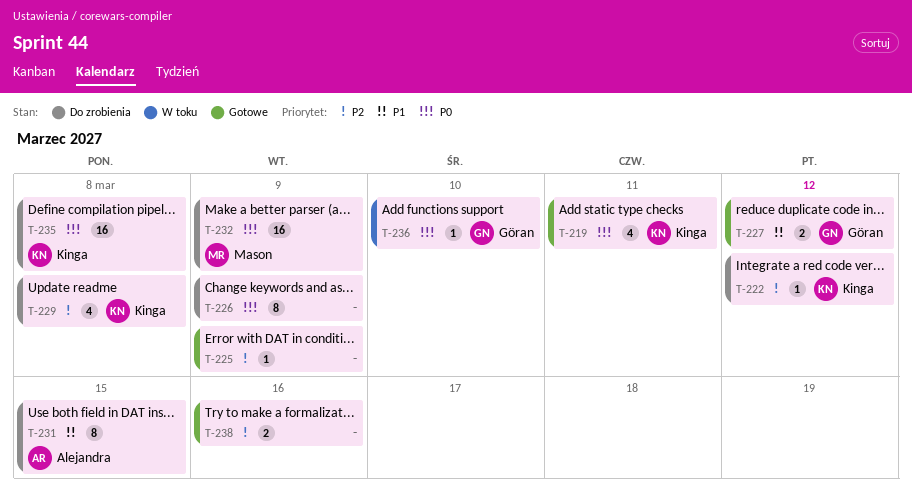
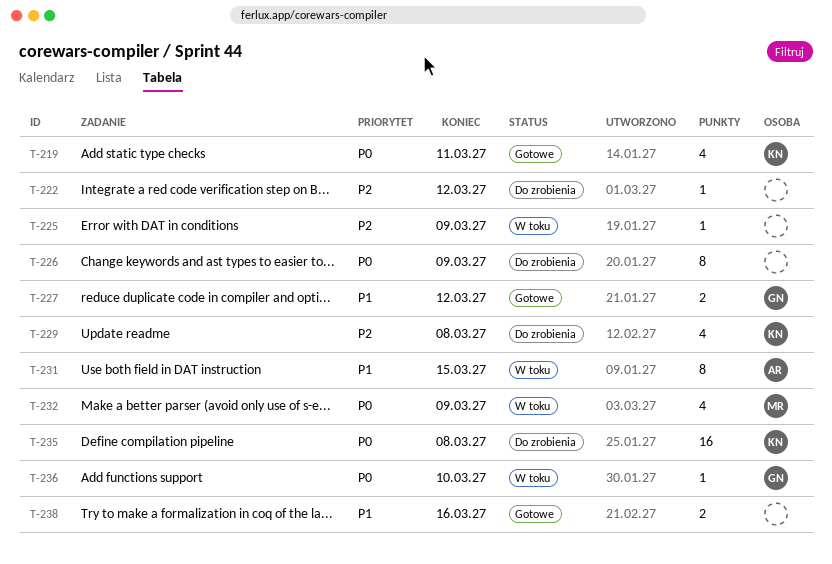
T-222, owner: Kinga -> none
T-225, status: Gotowe -> W toku
T-231, status: Do zrobienia -> W toku
T-232, status: Do zrobienia -> W toku
T-232, estimate: 16 -> 4
T-238, priority: P2 -> P1

